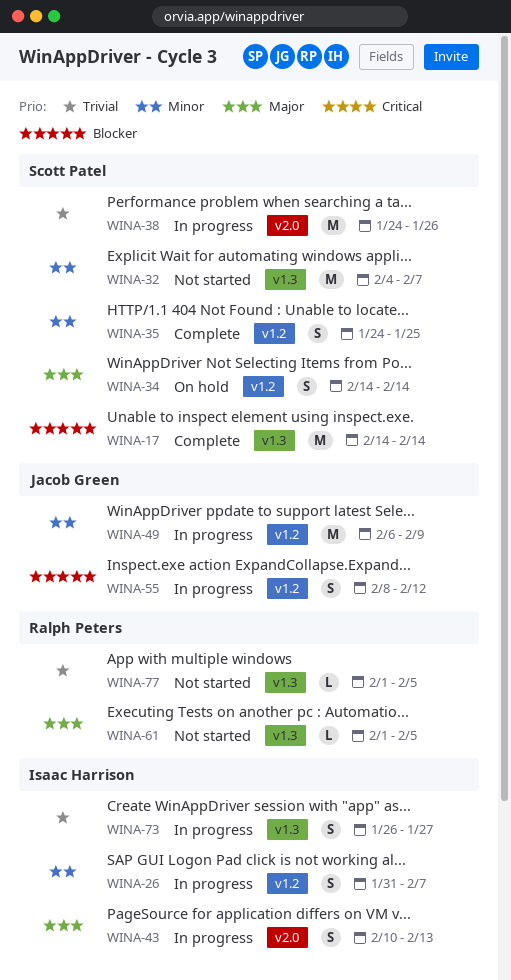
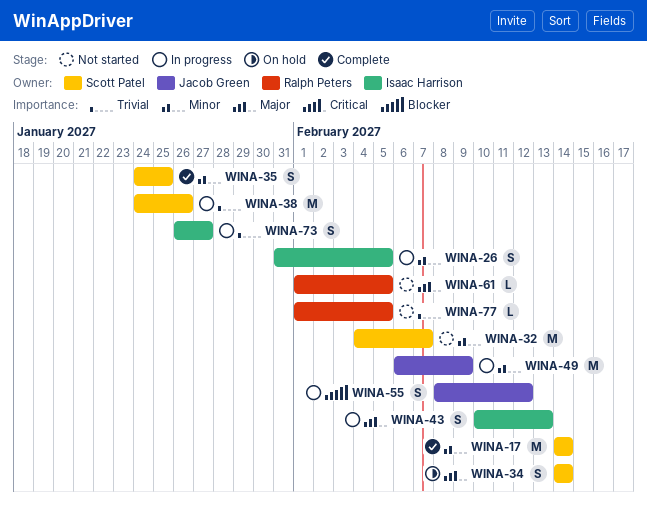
WINA-17, priority: Blocker -> Minor
WINA-26, due: Feb 7 -> Feb 5

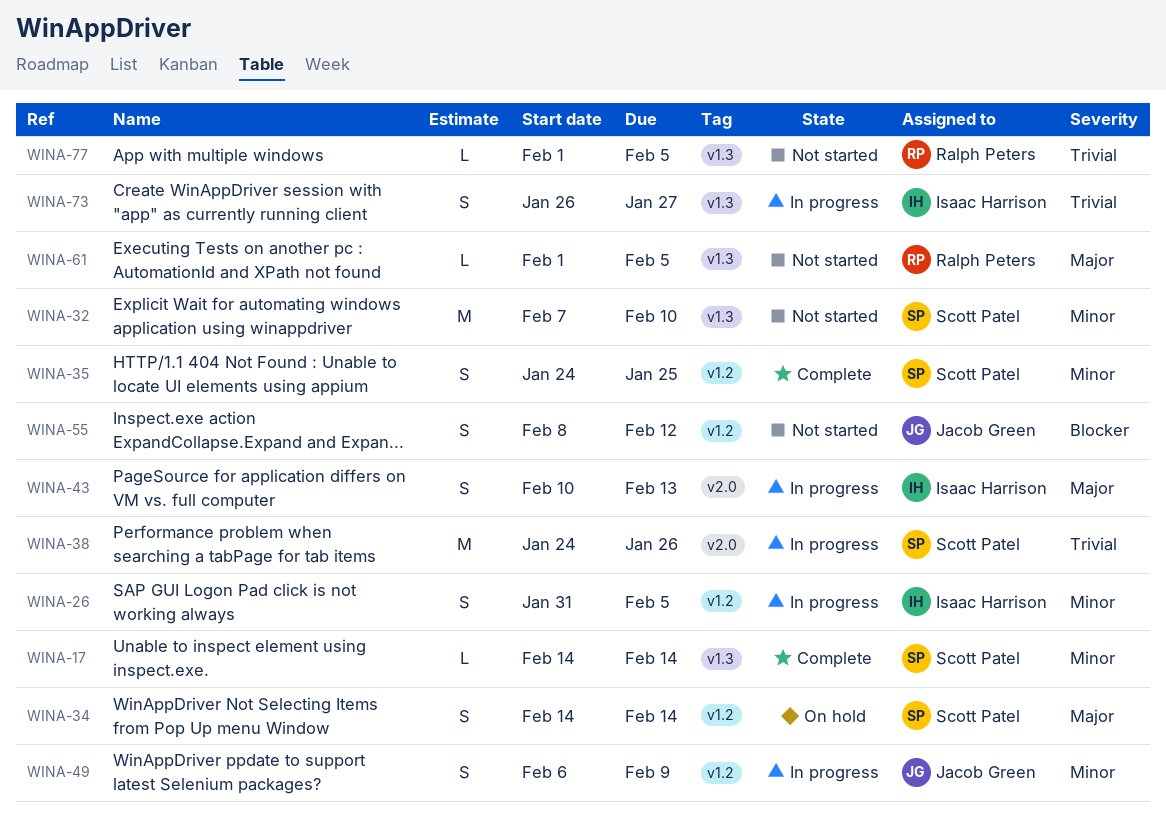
WINA-17, estimate: M -> L
WINA-32, start: Feb 4 -> Feb 7
WINA-32, due: Feb 7 -> Feb 10
WINA-49, estimate: M -> S
WINA-55, status: In progress -> Not started

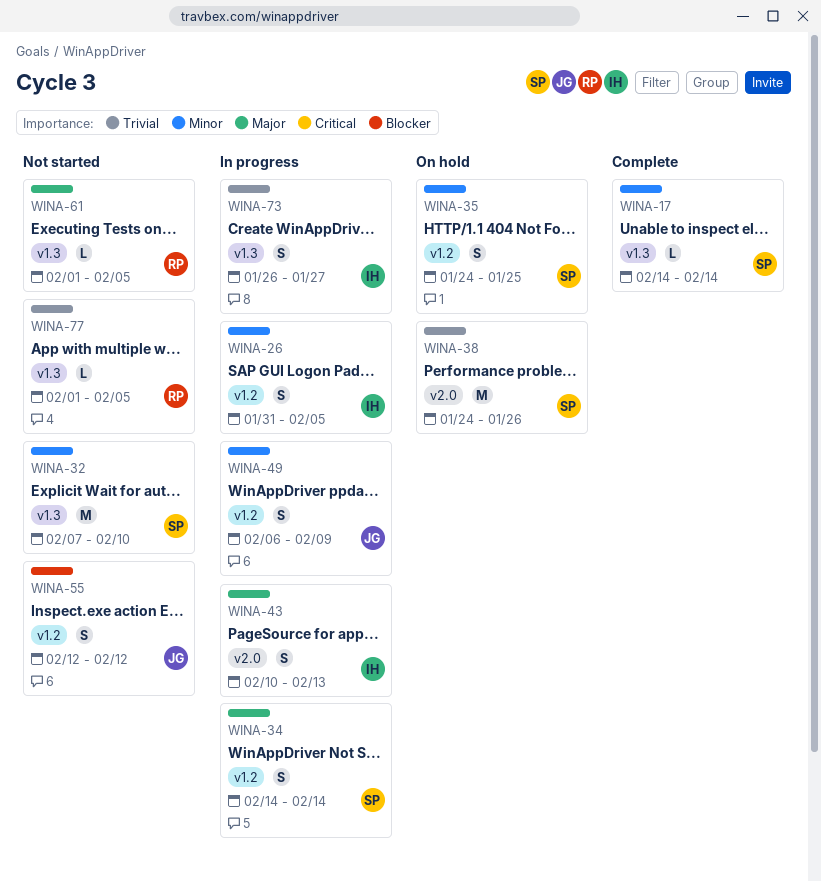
WINA-34, status: On hold -> In progress
WINA-35, status: Complete -> On hold
WINA-38, status: In progress -> On hold
WINA-55, start: Feb 8 -> Feb 12

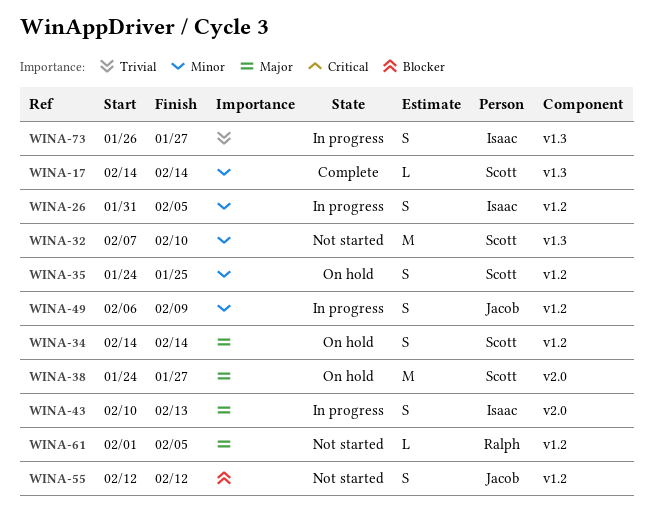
WINA-34, status: In progress -> On hold
WINA-38, priority: Trivial -> Major
WINA-38, due: Jan 26 -> Jan 27
WINA-61, label: v1.3 -> v1.2
WINA-77: present -> none

